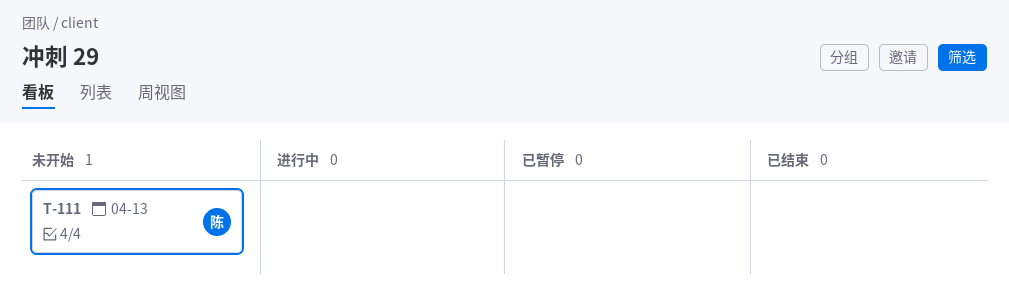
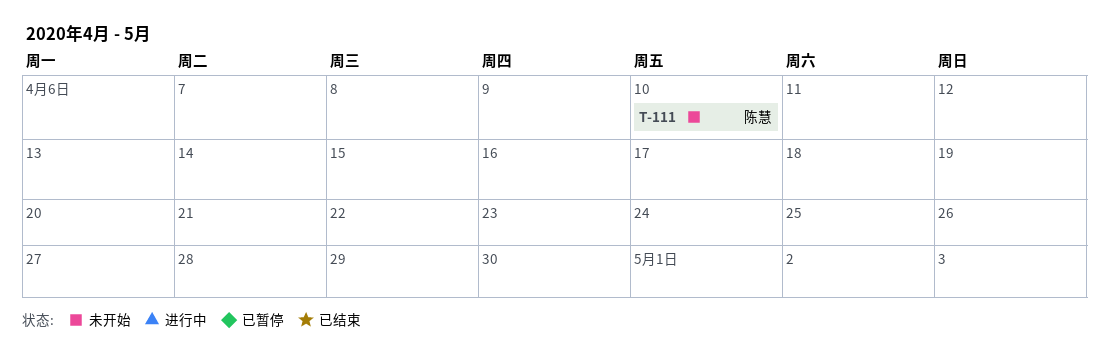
T-111, due: Apr 13 -> Apr 10

